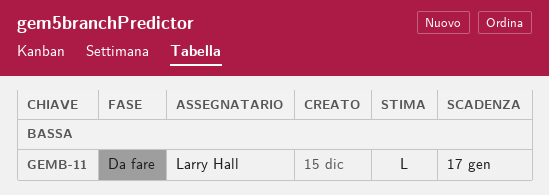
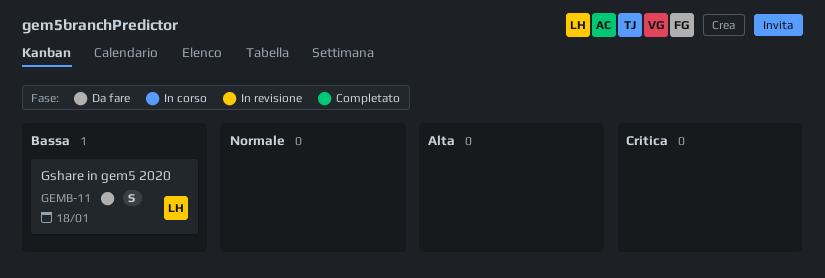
GEMB-11, estimate: L -> S
GEMB-11, due: Jan 17 -> Jan 18

